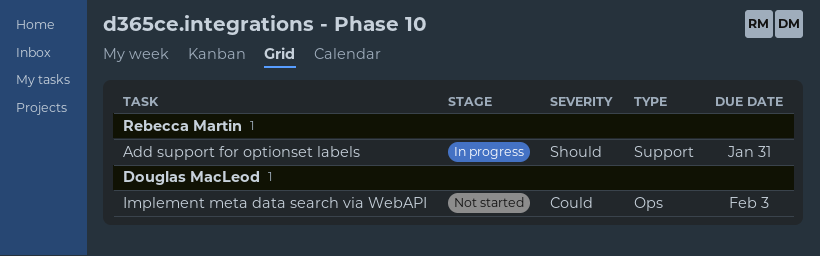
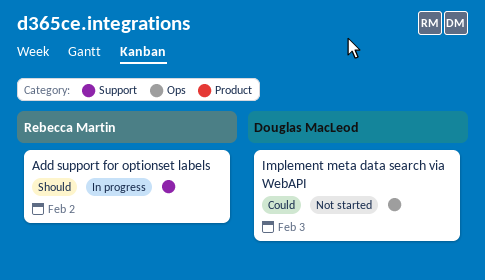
Add support for optionset labels, due: Jan 31 -> Feb 2

